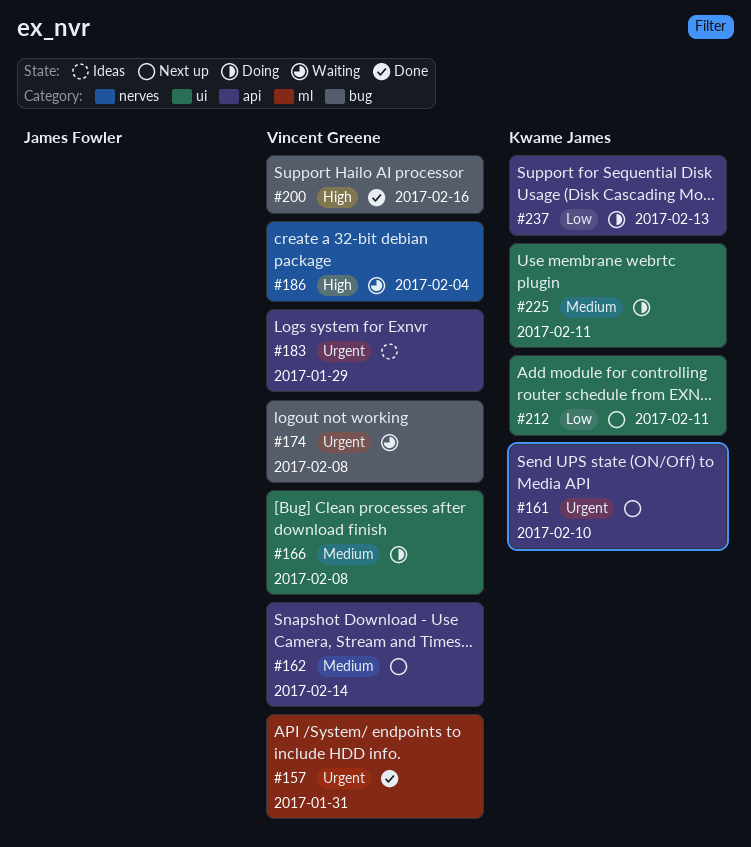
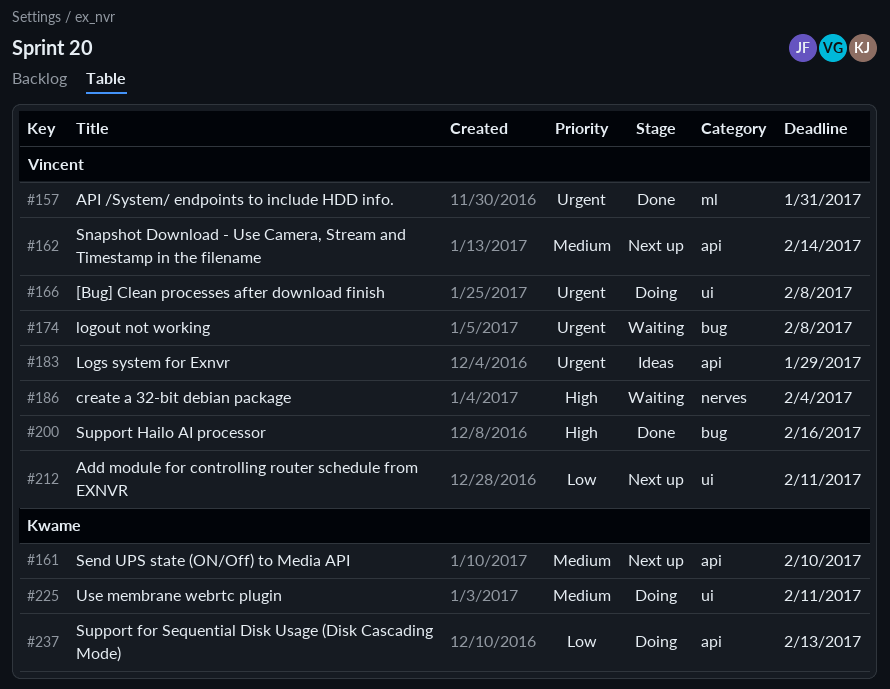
#161, priority: Urgent -> Medium
#166, priority: Medium -> Urgent
#212, owner: Kwame James -> Vincent Greene

